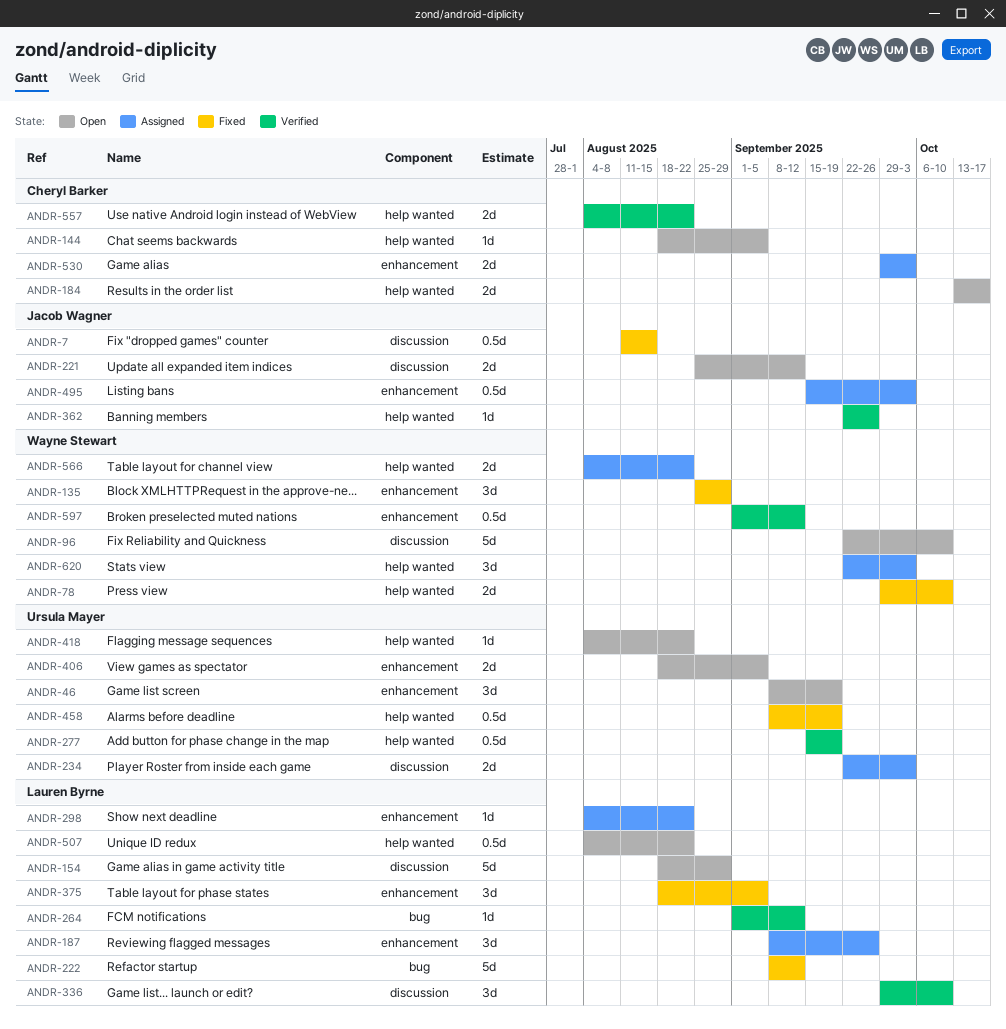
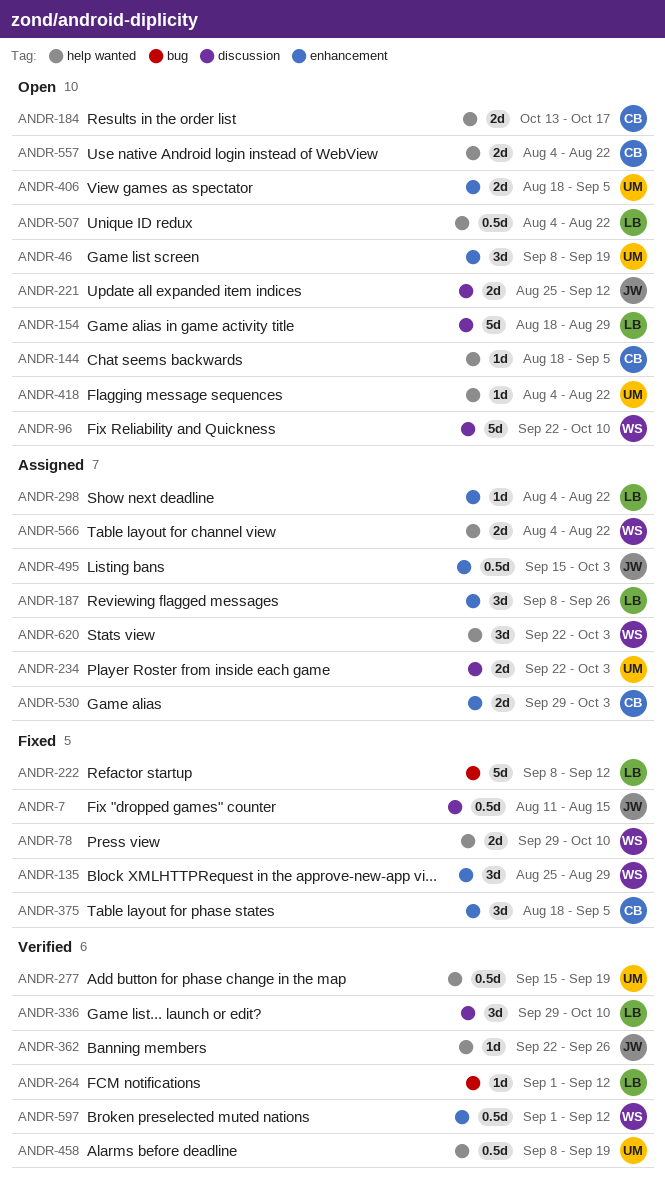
ANDR-375, owner: Lauren Byrne -> Cheryl Barker
ANDR-458, status: Fixed -> Verified
ANDR-557, status: Verified -> Open

